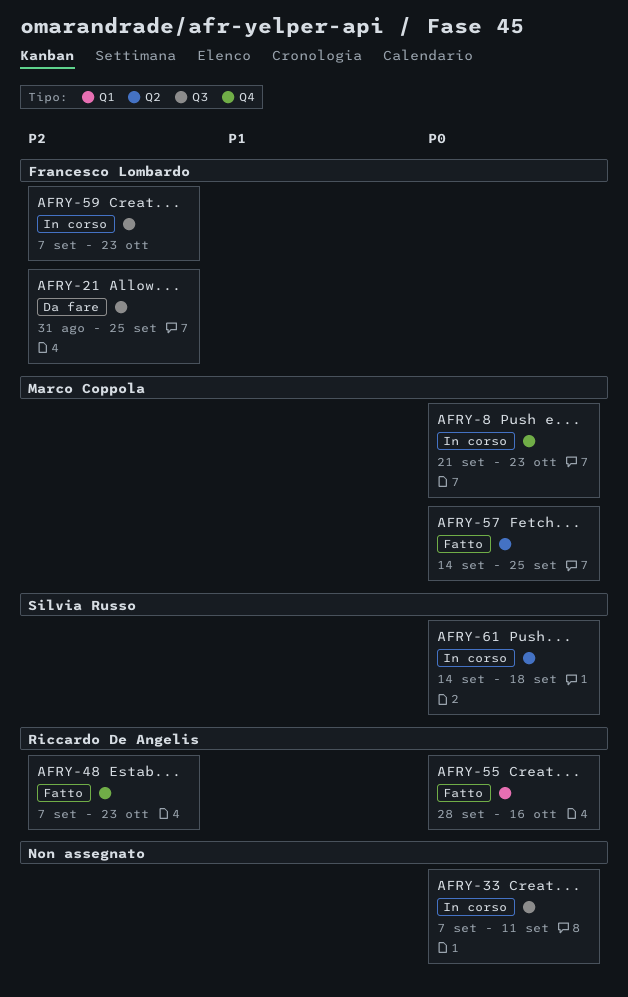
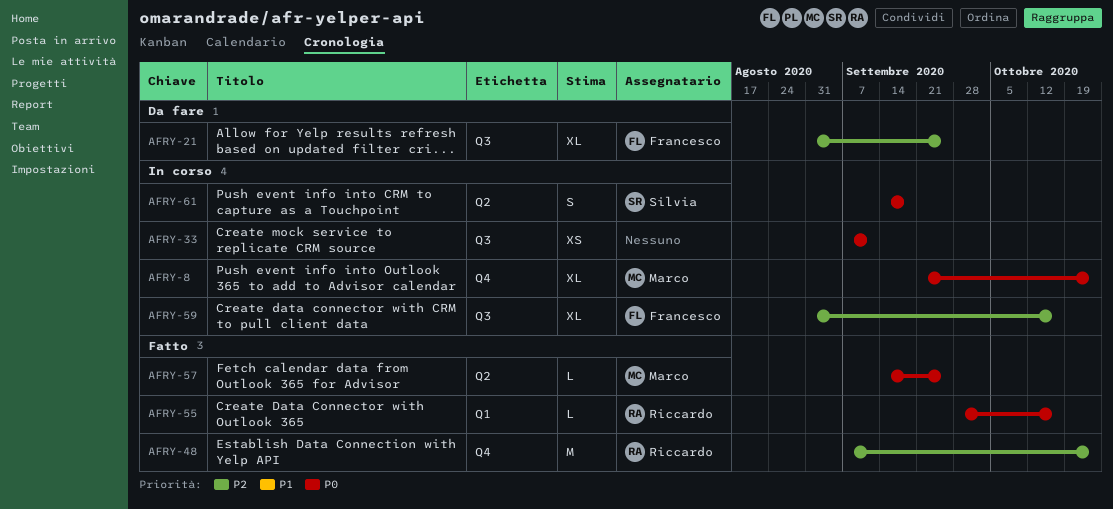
AFRY-59, start: Sep 7 -> Aug 31
AFRY-59, due: Oct 23 -> Oct 16

